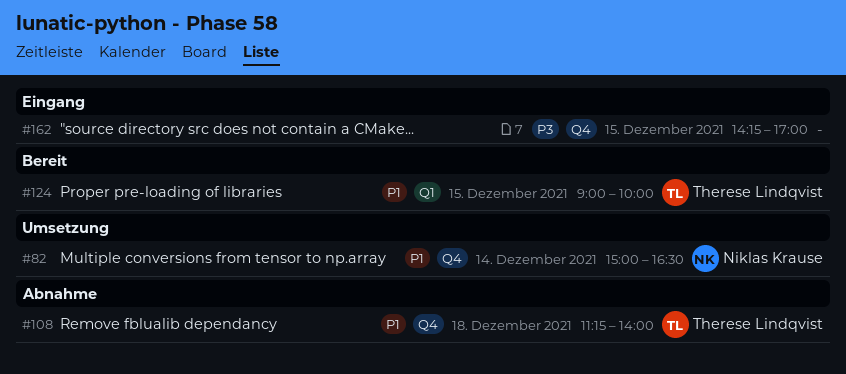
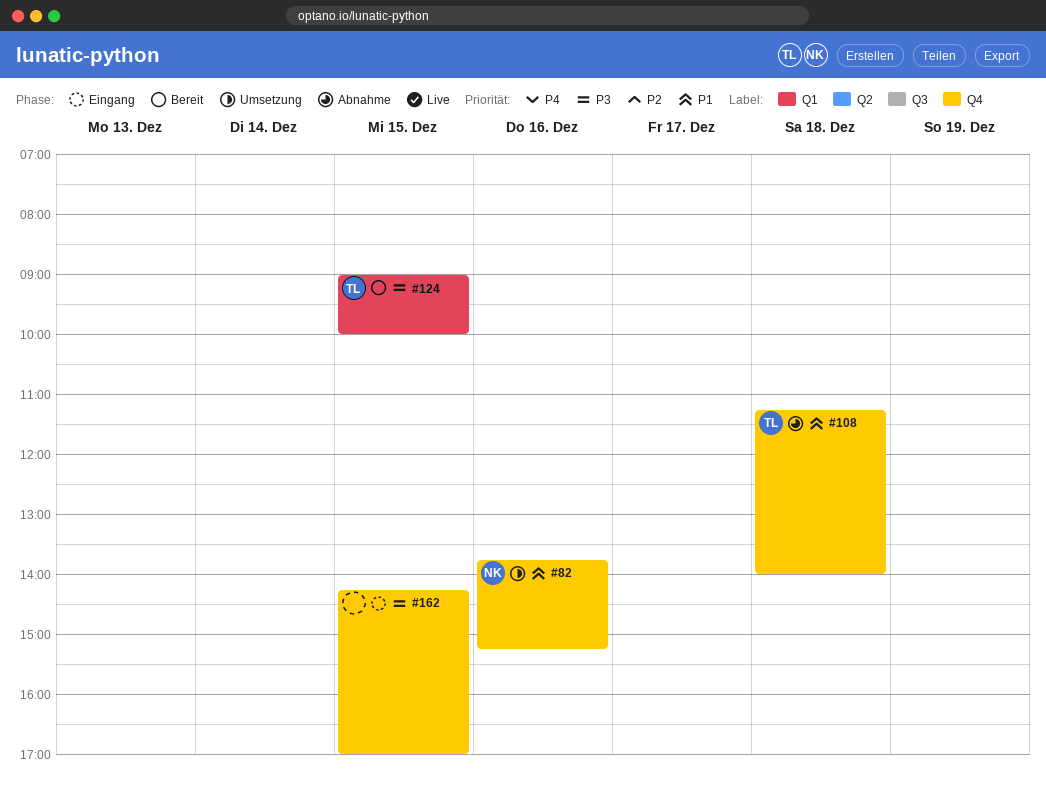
#82, day: Dec 14 -> Dec 16
#82, begins: 15:00 -> 13:45
#82, ends: 16:30 -> 15:15
#124, priority: P1 -> P3

